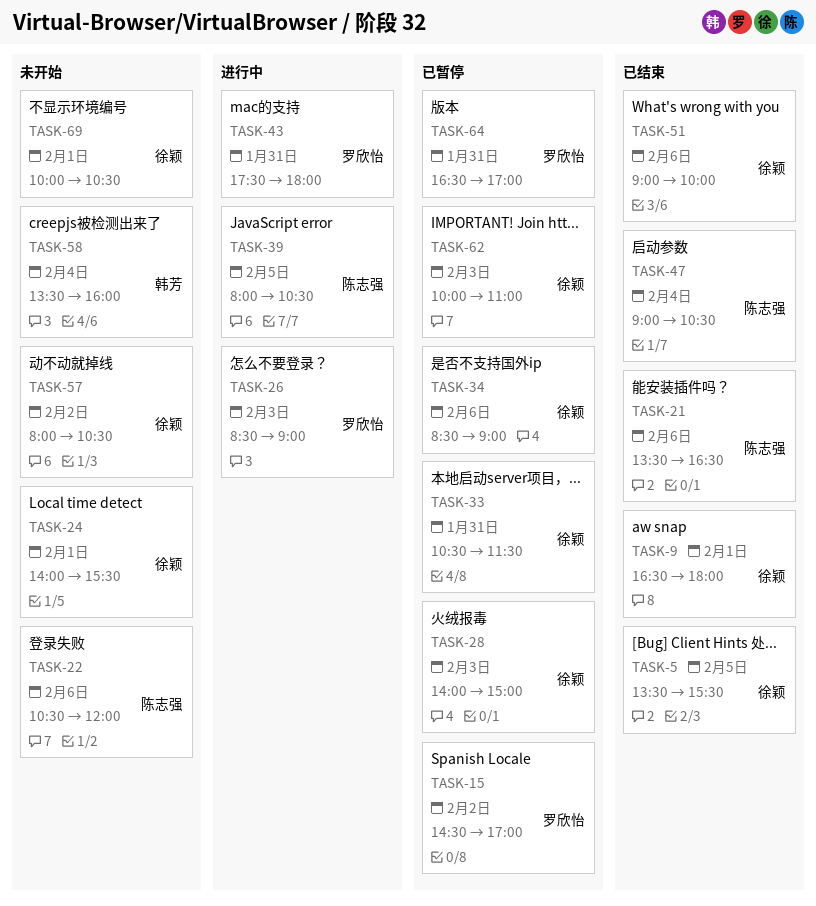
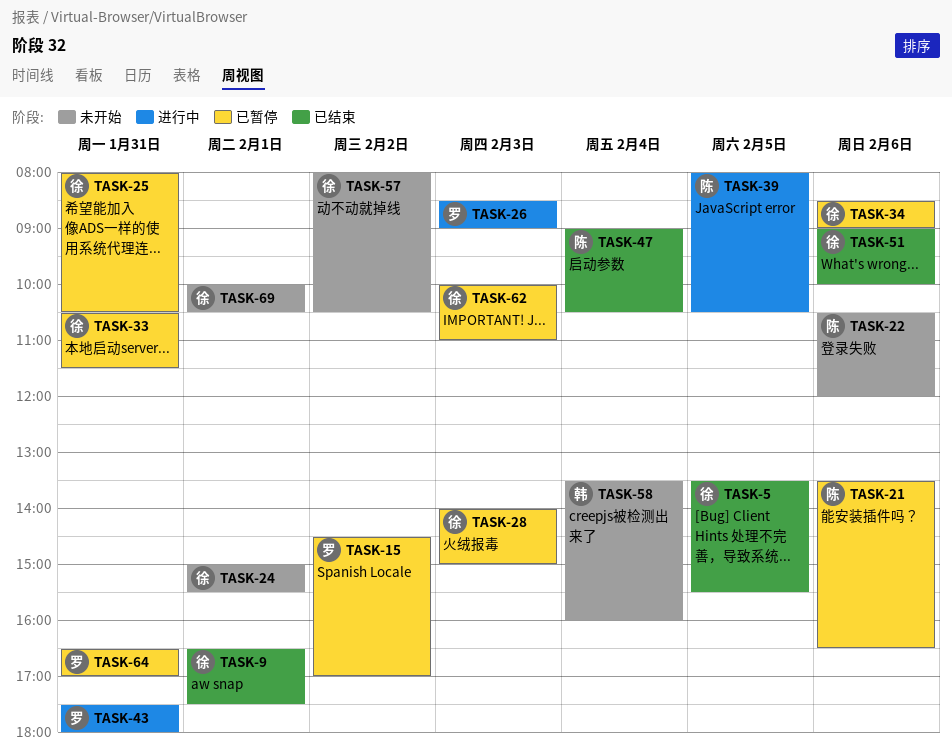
TASK-9, ends: 18:00 -> 17:30
TASK-21, status: 已结束 -> 已暂停
TASK-24, begins: 14:00 -> 15:00
TASK-25: none -> present

